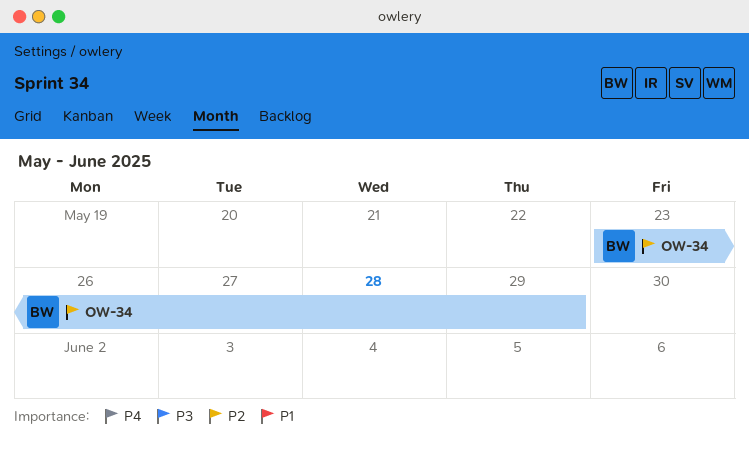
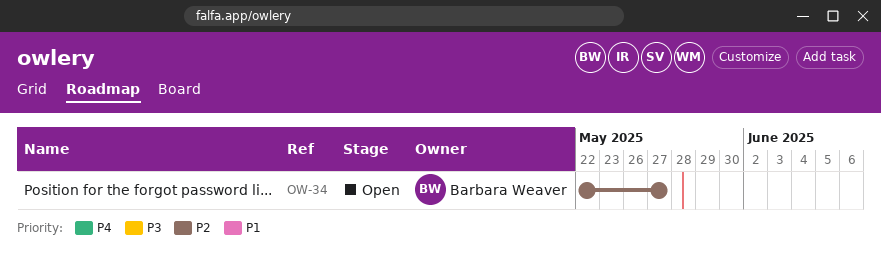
OW-34, start: May 23 -> May 22
OW-34, due: May 29 -> May 27

